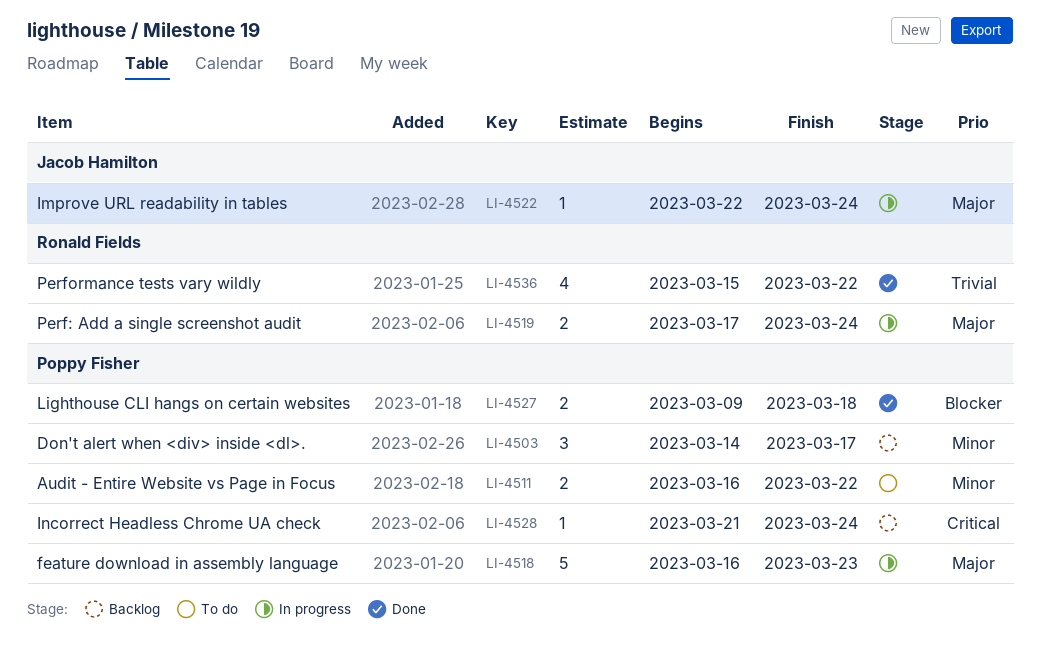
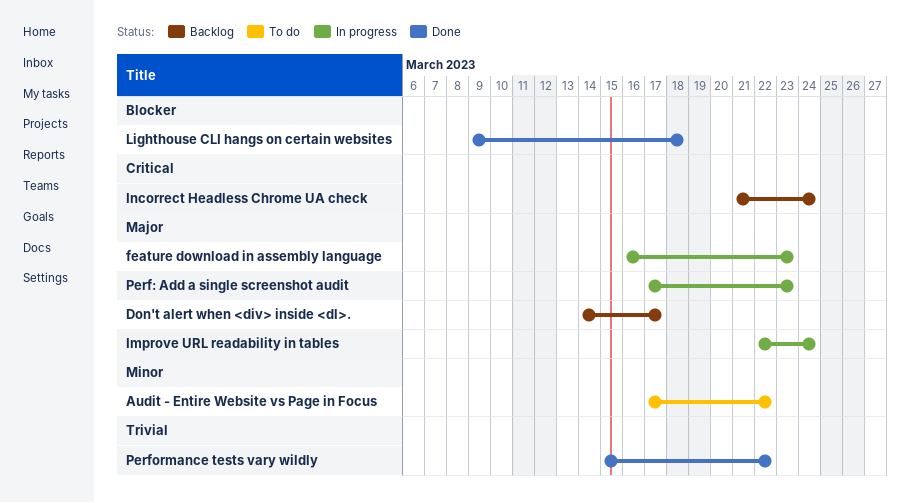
Audit - Entire Website vs Page in Focus, start: Mar 16 -> Mar 17
Don't alert when <div> inside <dl>., priority: Minor -> Major
Perf: Add a single screenshot audit, due: Mar 24 -> Mar 23

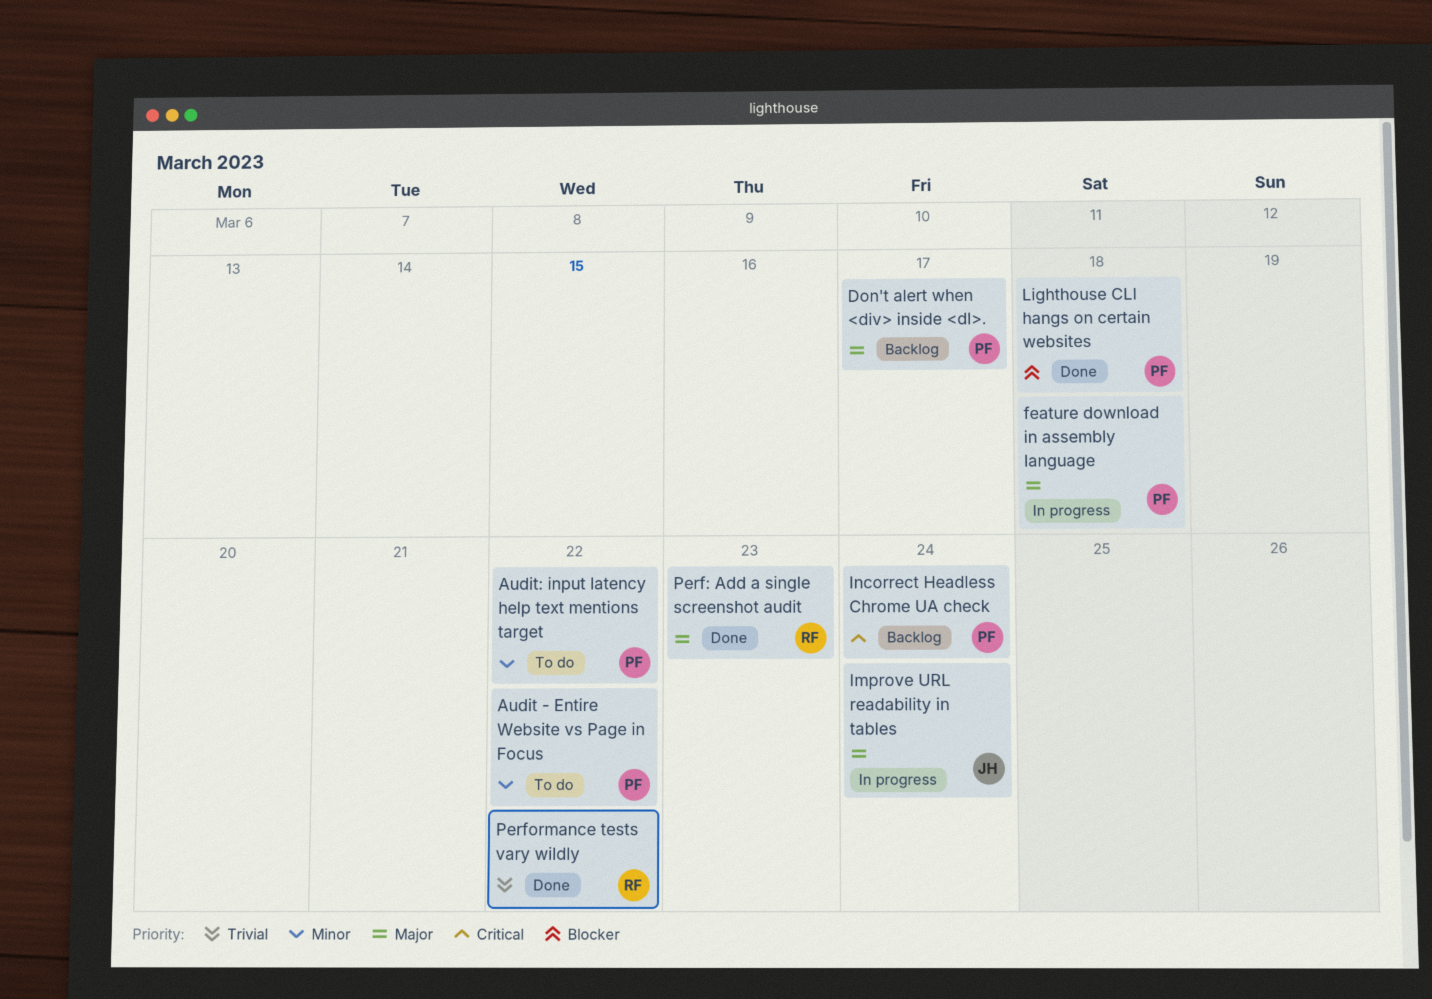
Audit: input latency help text mentions target: none -> present
feature download in assembly language, due: Mar 23 -> Mar 18
Perf: Add a single screenshot audit, status: In progress -> Done

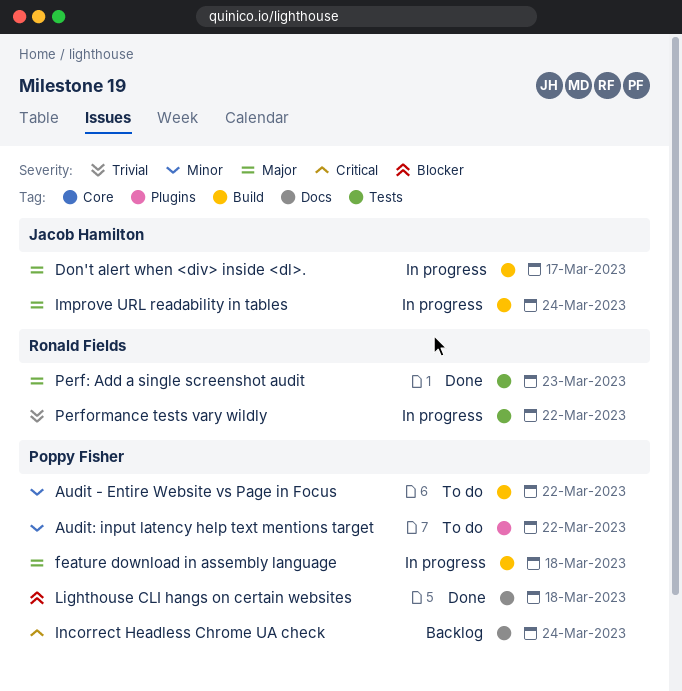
Don't alert when <div> inside <dl>., status: Backlog -> In progress
Don't alert when <div> inside <dl>., owner: Poppy Fisher -> Jacob Hamilton
Performance tests vary wildly, status: Done -> In progress

